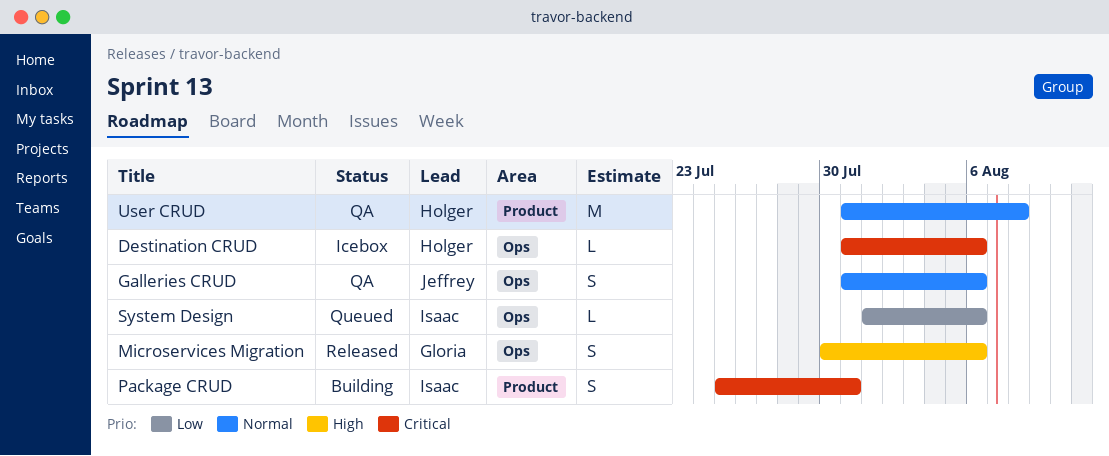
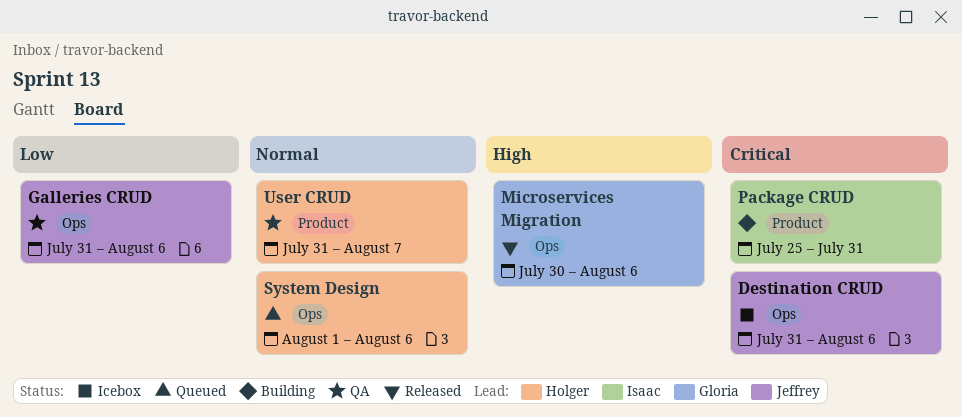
Destination CRUD, owner: Holger -> Jeffrey
Galleries CRUD, priority: Normal -> Low
System Design, owner: Isaac -> Holger
System Design, priority: Low -> Normal
User CRUD, due: Aug 8 -> Aug 7

